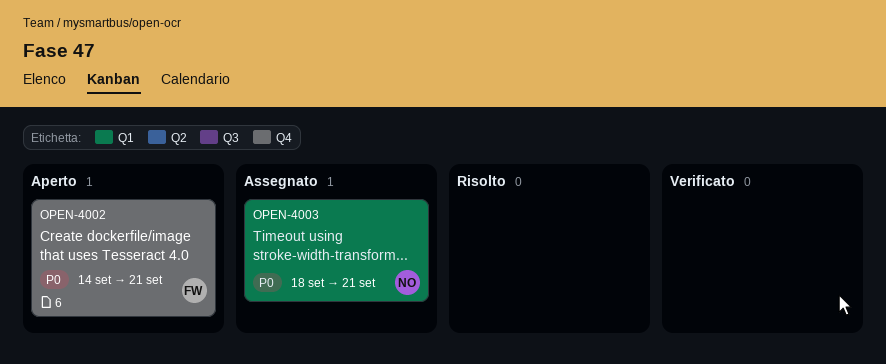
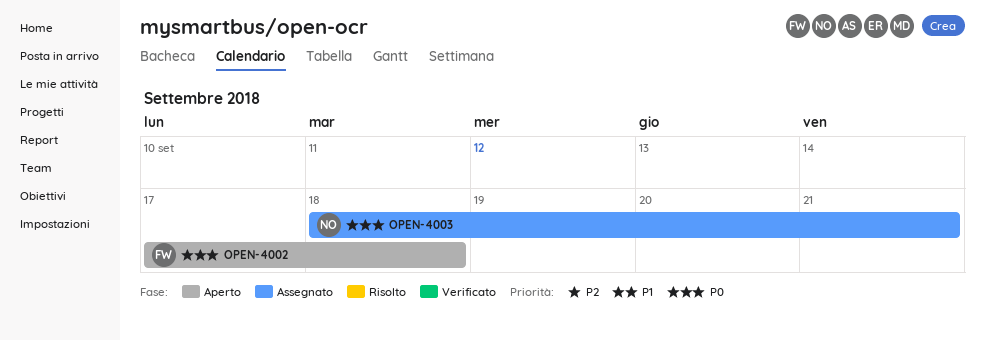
OPEN-4002, start: Sep 14 -> Sep 17
OPEN-4002, due: Sep 21 -> Sep 18

